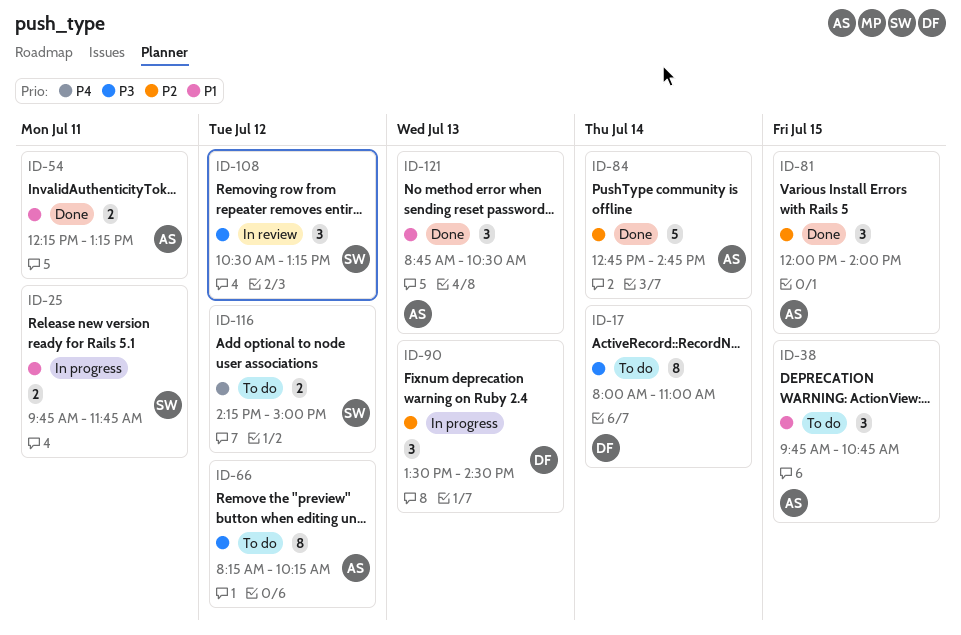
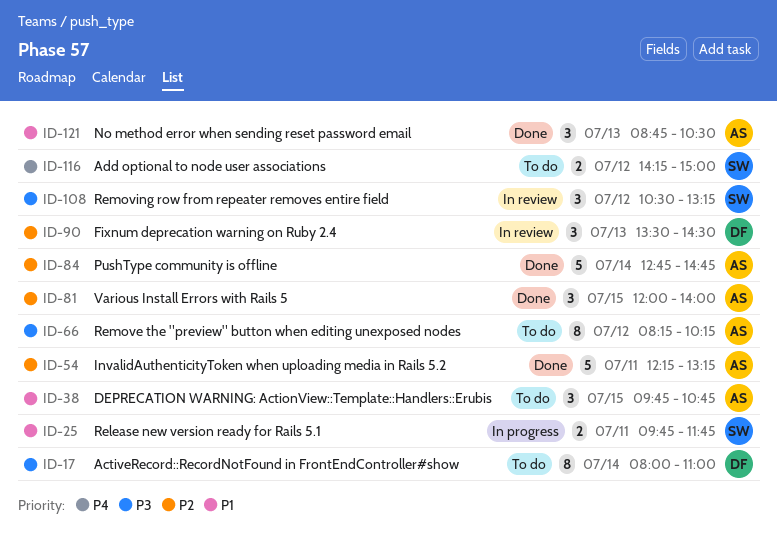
ID-54, priority: P1 -> P2
ID-54, estimate: 2 -> 5
ID-90, status: In progress -> In review

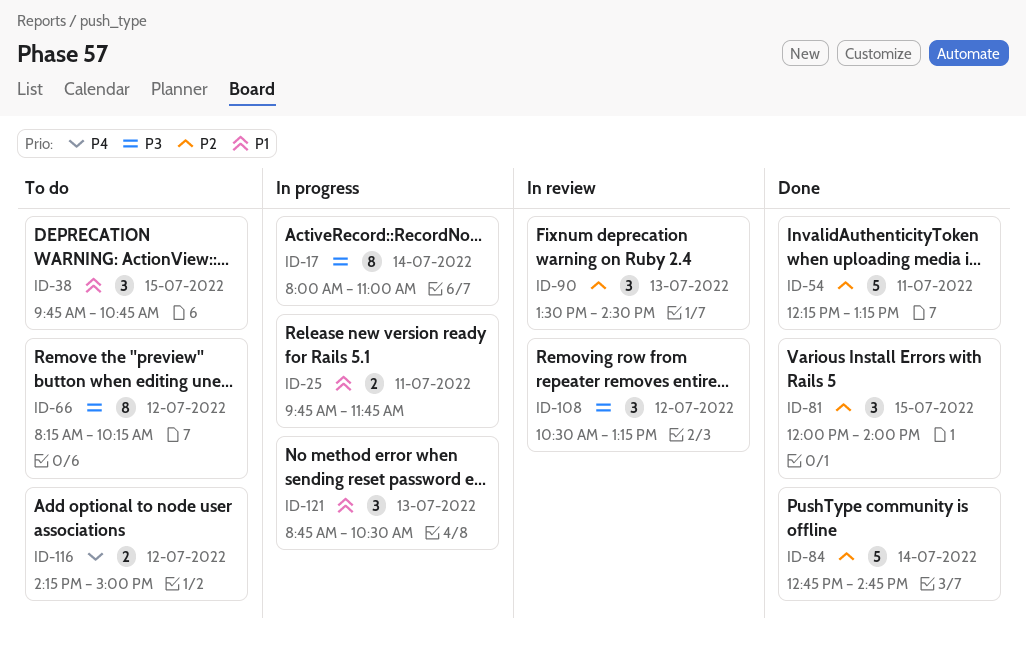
ID-17, status: To do -> In progress
ID-121, status: Done -> In progress

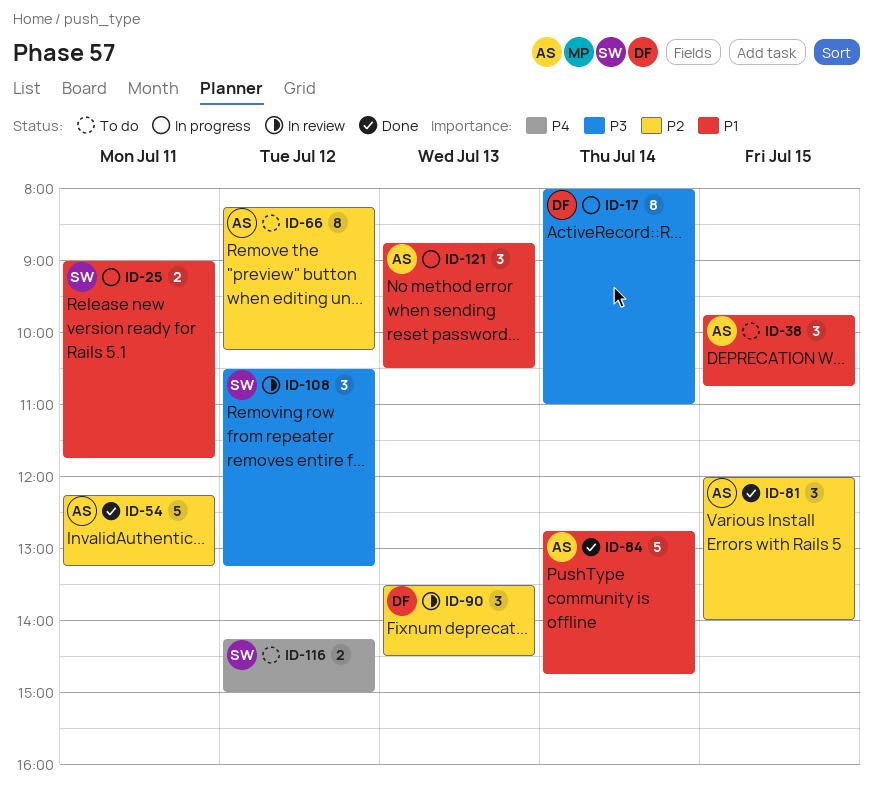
ID-25, begins: 09:45 -> 09:00
ID-66, priority: P3 -> P2
ID-84, priority: P2 -> P1

